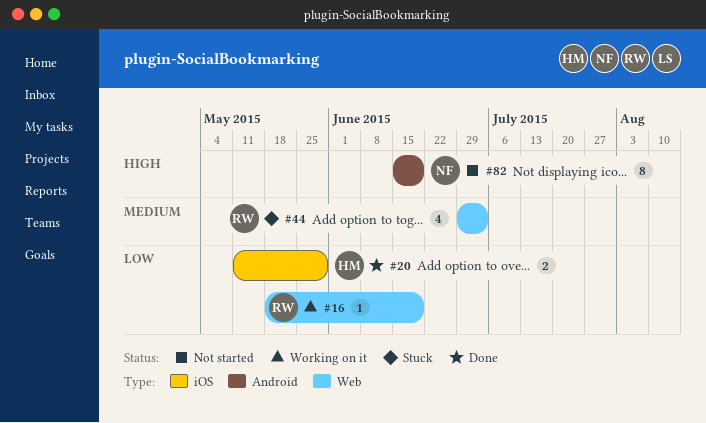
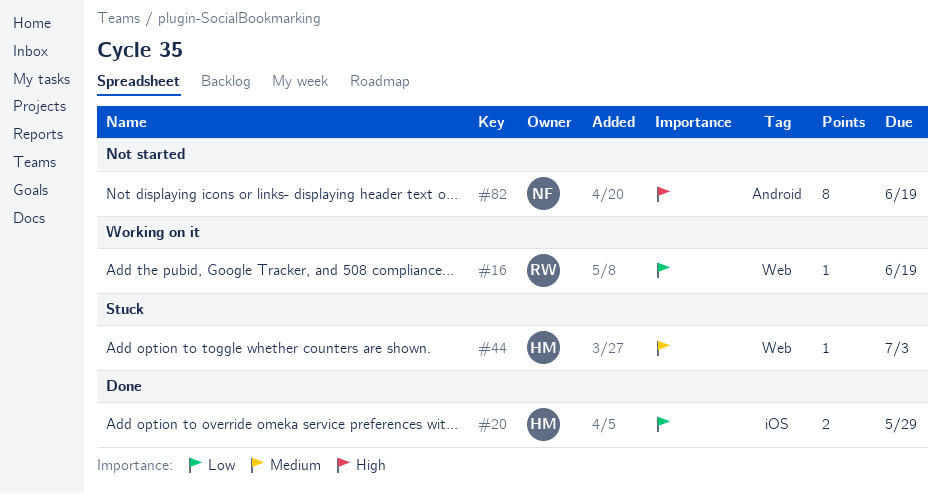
#44, owner: RW -> HM
#44, estimate: 4 -> 1

